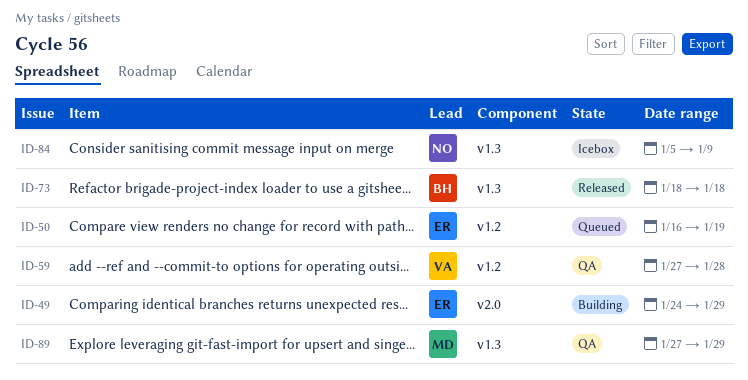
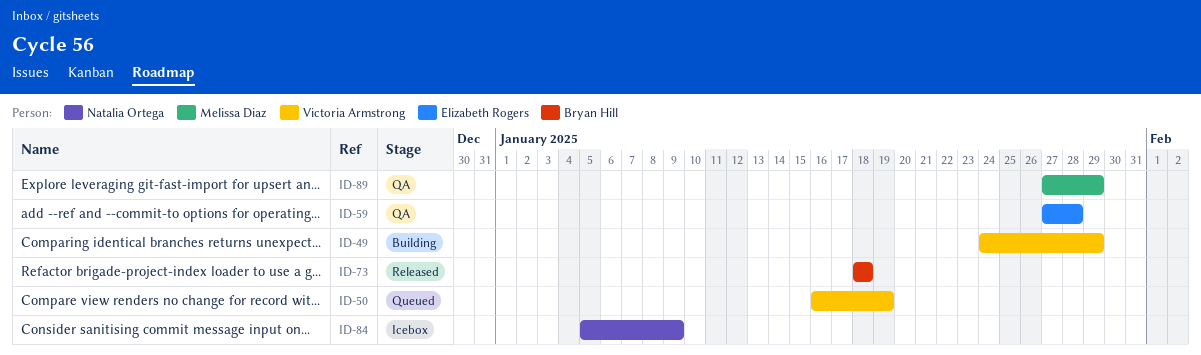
ID-49, owner: Elizabeth Rogers -> Victoria Armstrong
ID-50, owner: Elizabeth Rogers -> Victoria Armstrong
ID-59, owner: Victoria Armstrong -> Elizabeth Rogers

